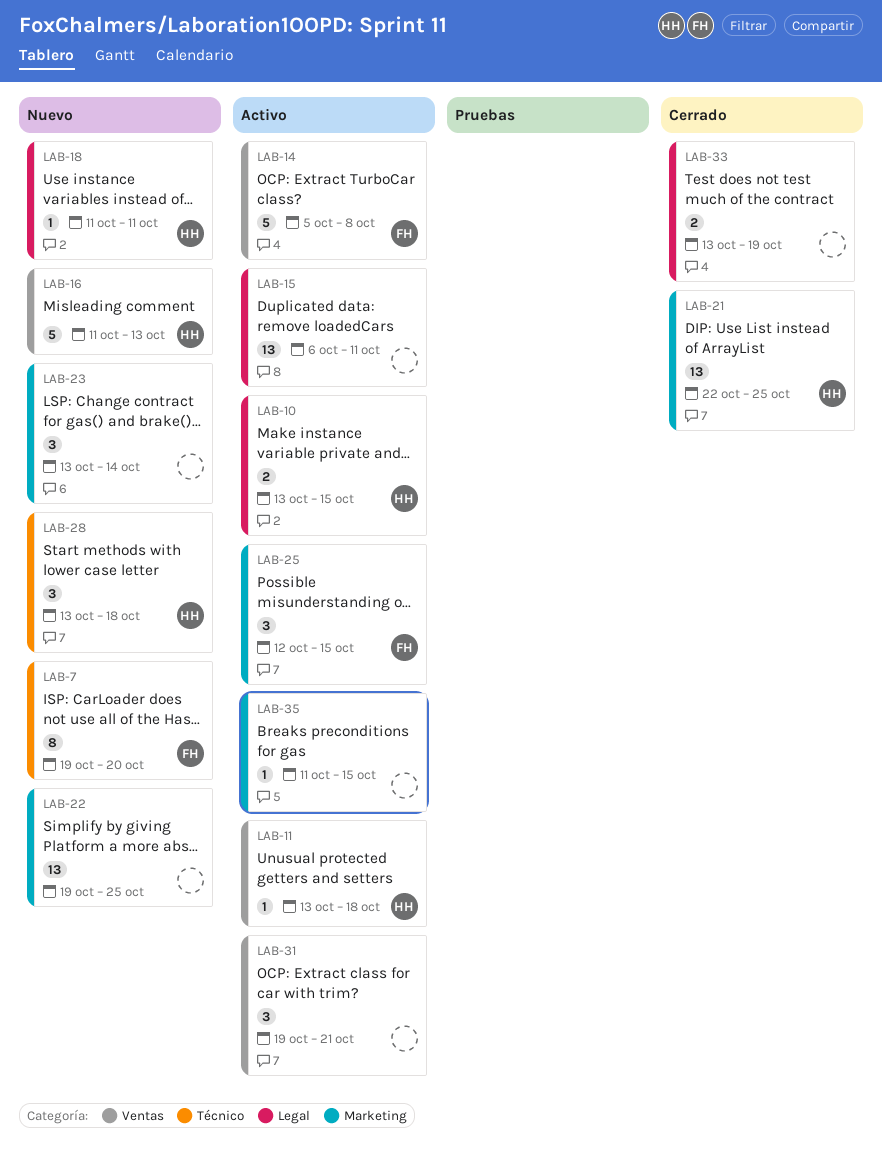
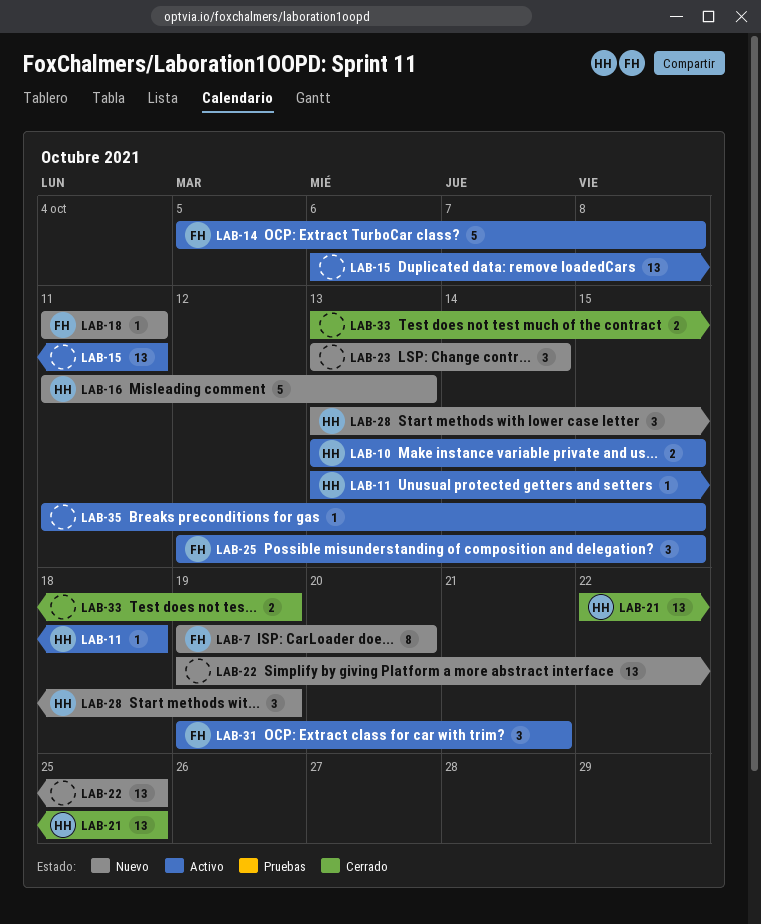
LAB-18, owner: HH -> FH
LAB-28, due: Oct 18 -> Oct 19
LAB-31, owner: none -> FH

